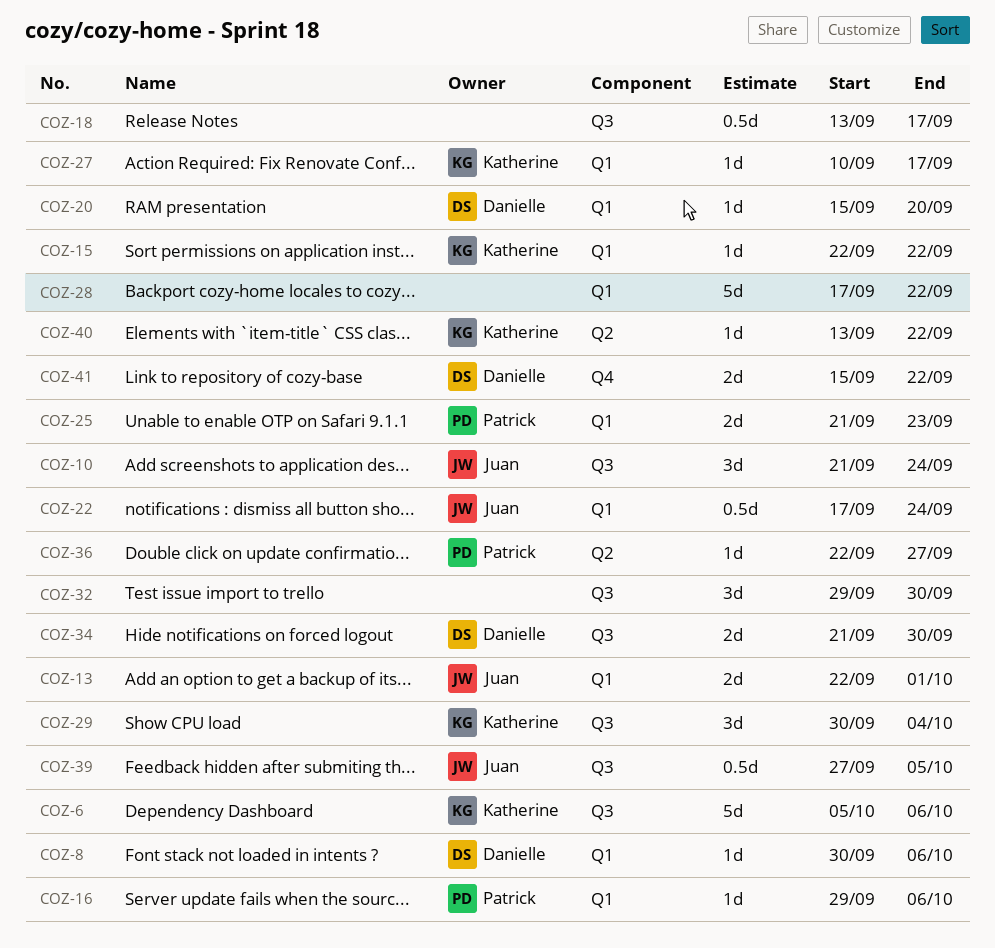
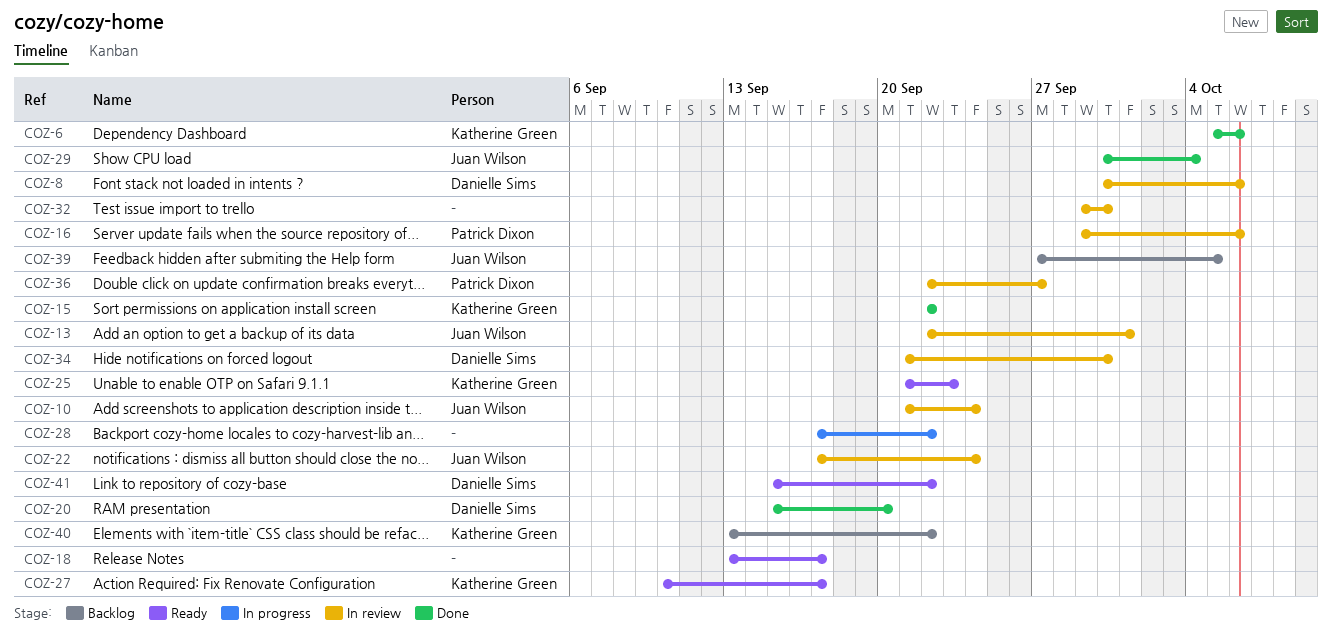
COZ-25, owner: Patrick Dixon -> Katherine Green
COZ-29, owner: Katherine Green -> Juan Wilson

